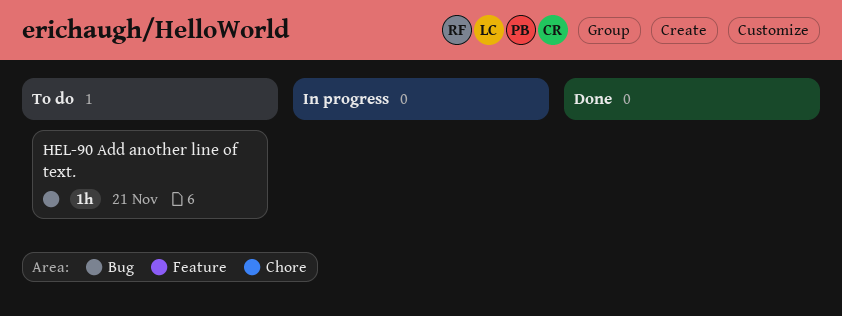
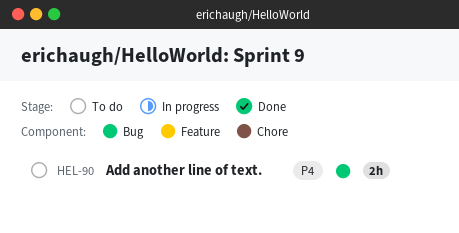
HEL-90, estimate: 1h -> 2h

